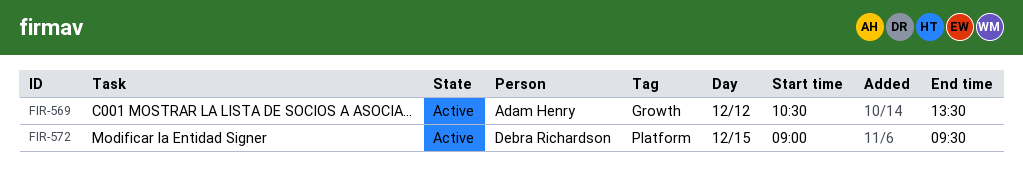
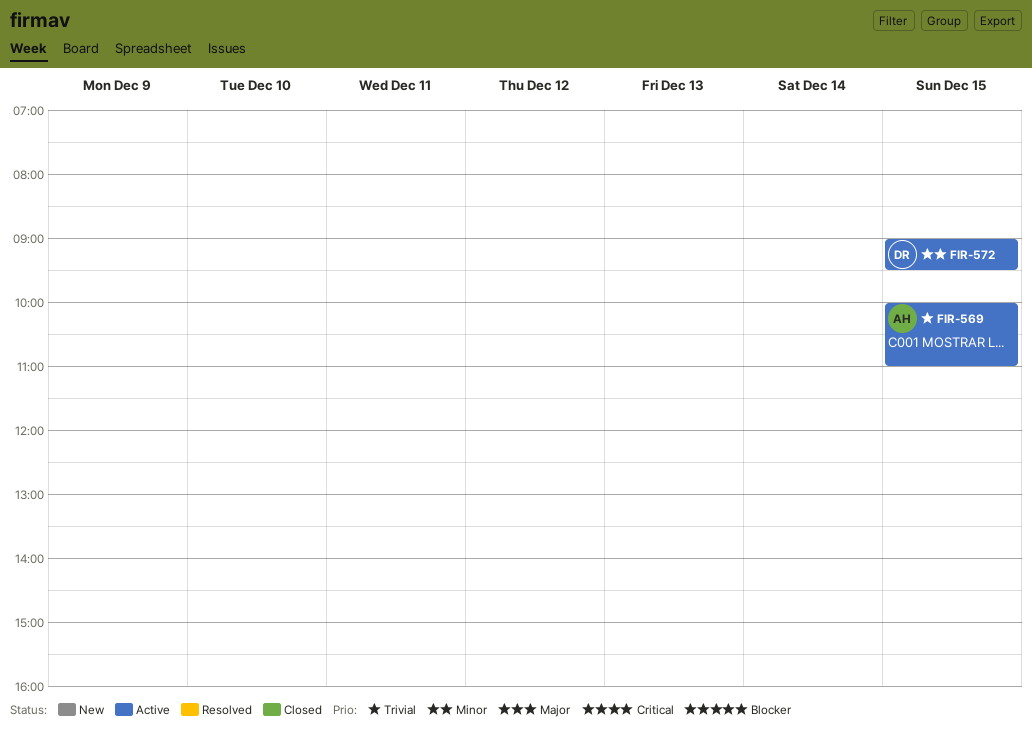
FIR-569, day: Dec 12 -> Dec 15
FIR-569, begins: 10:30 -> 10:00
FIR-569, ends: 13:30 -> 11:00

